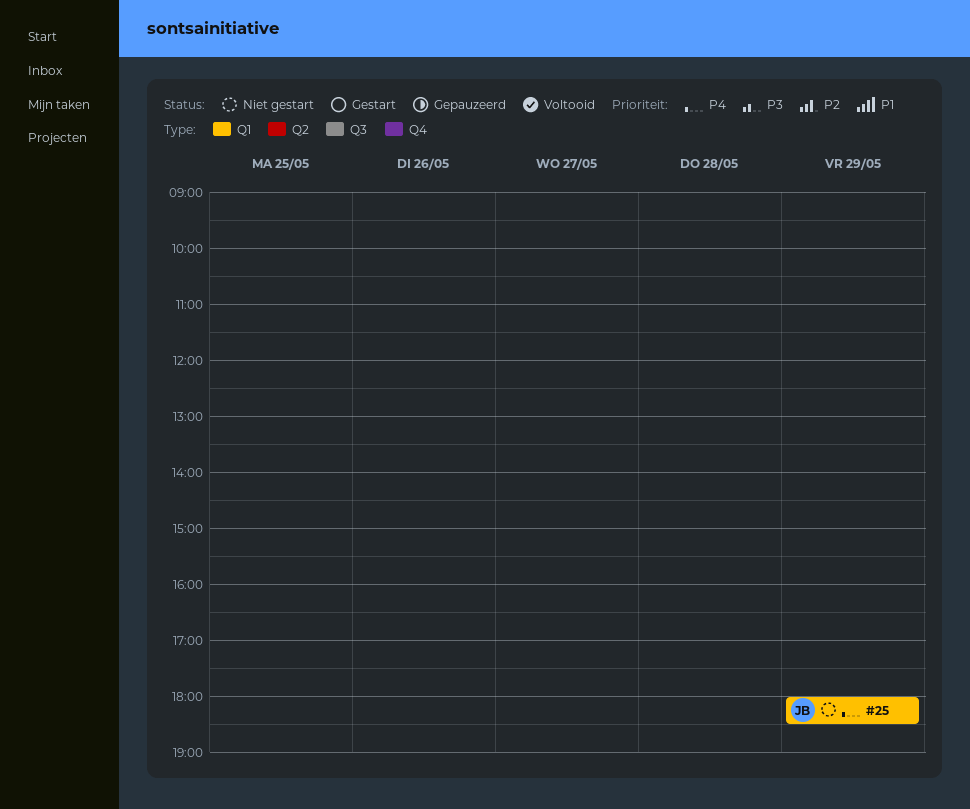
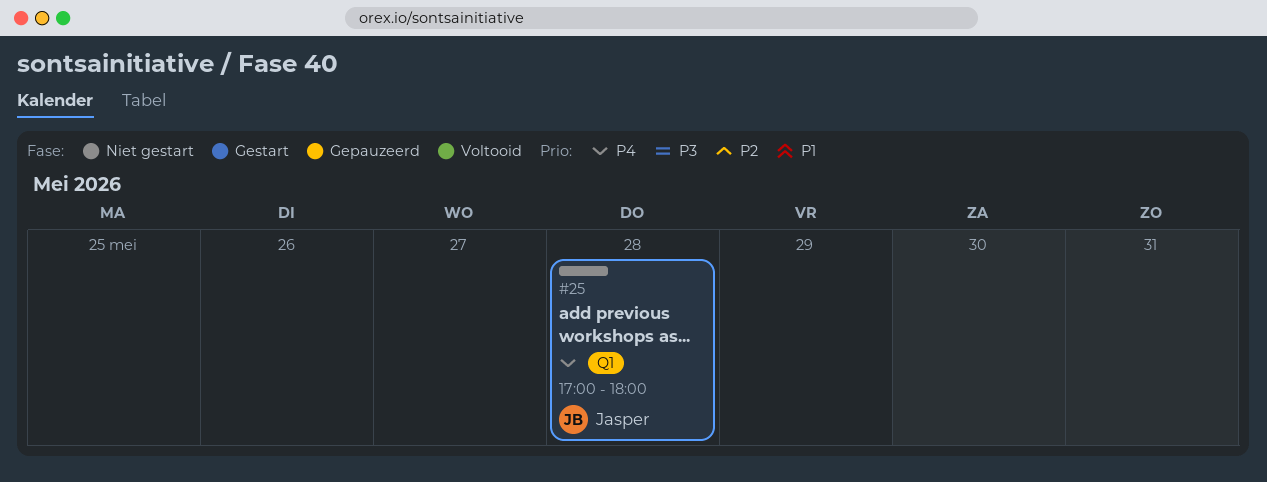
#25, day: May 29 -> May 28
#25, begins: 18:00 -> 17:00
#25, ends: 18:30 -> 18:00

